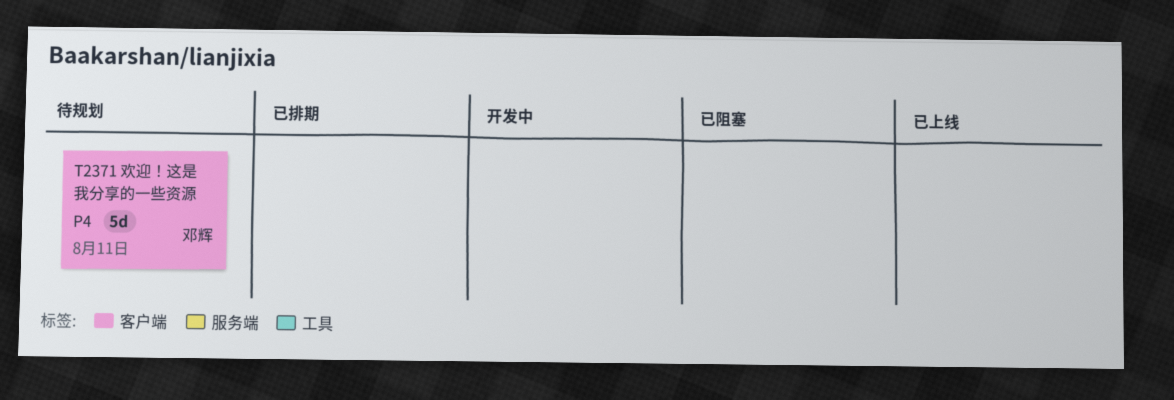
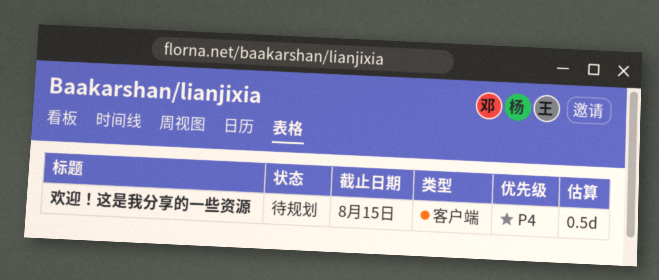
欢迎！这是我分享的一些资源, estimate: 5d -> 0.5d
欢迎！这是我分享的一些资源, due: Aug 11 -> Aug 15

